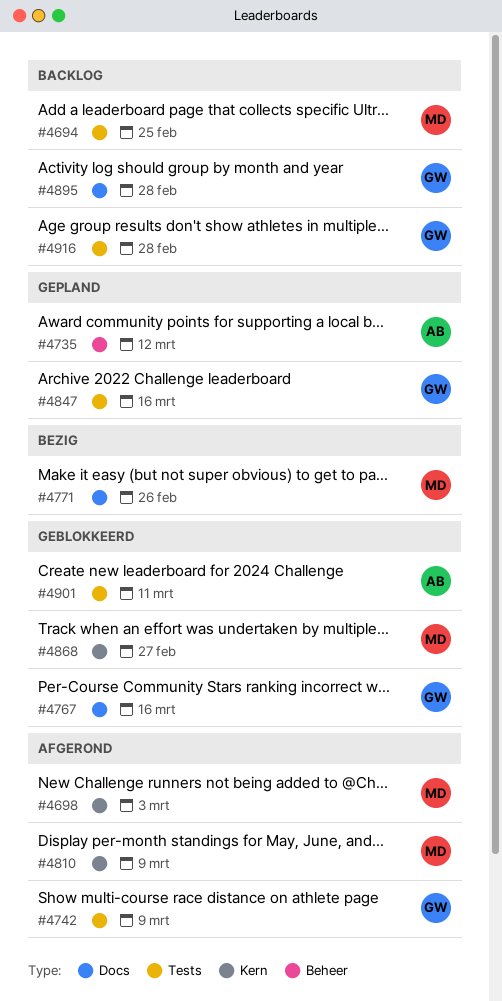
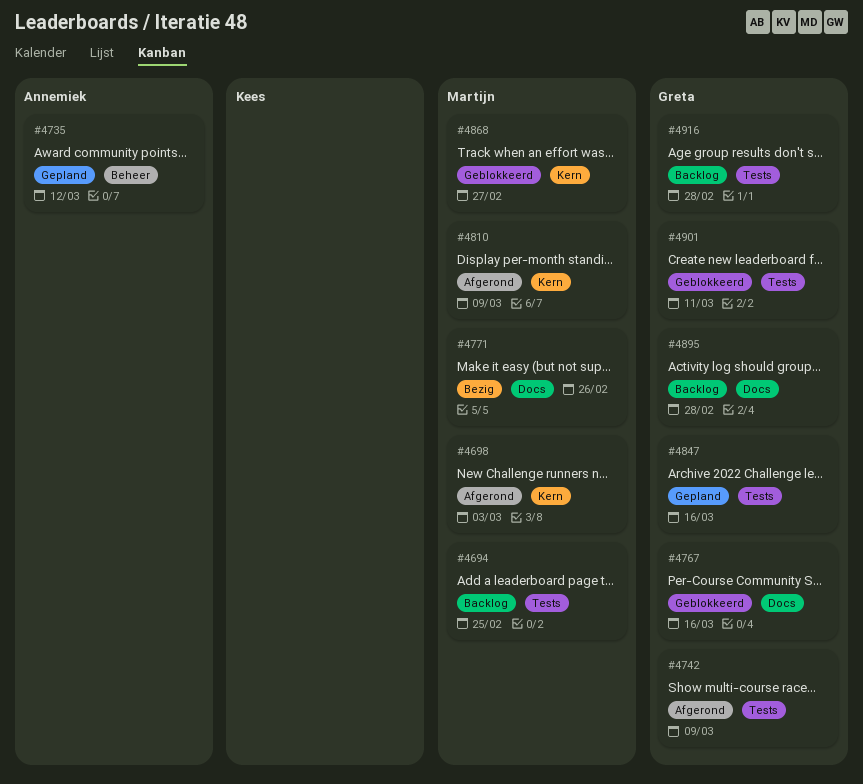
#4901, owner: Annemiek -> Greta

